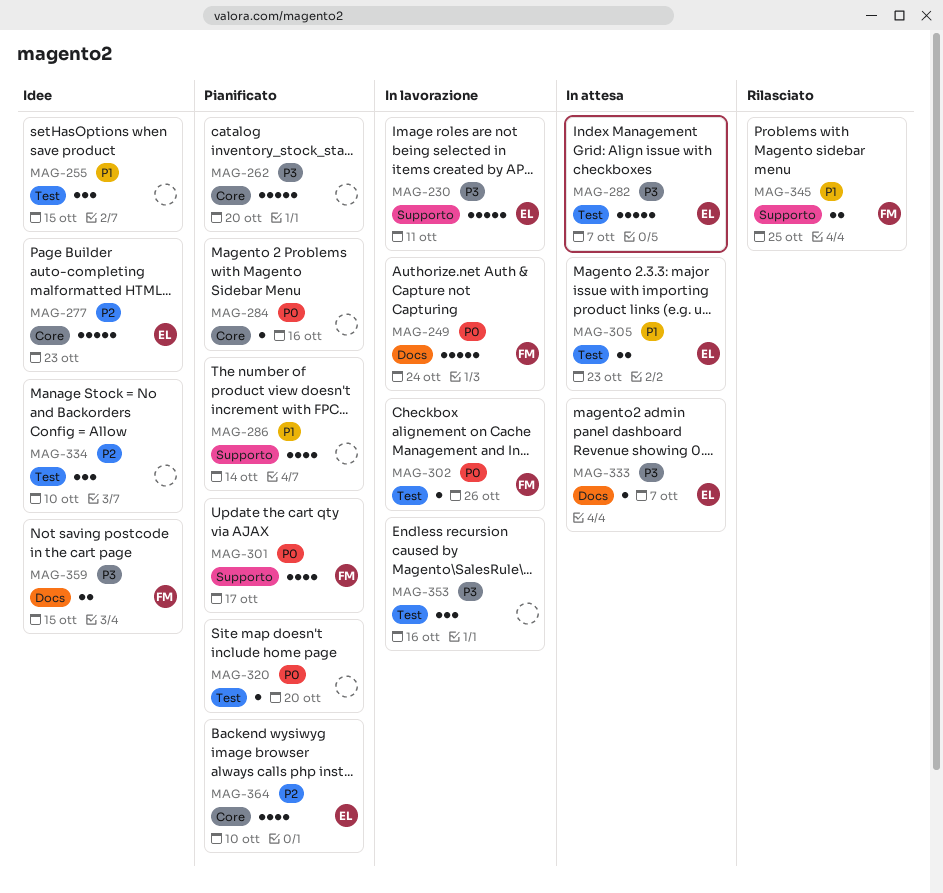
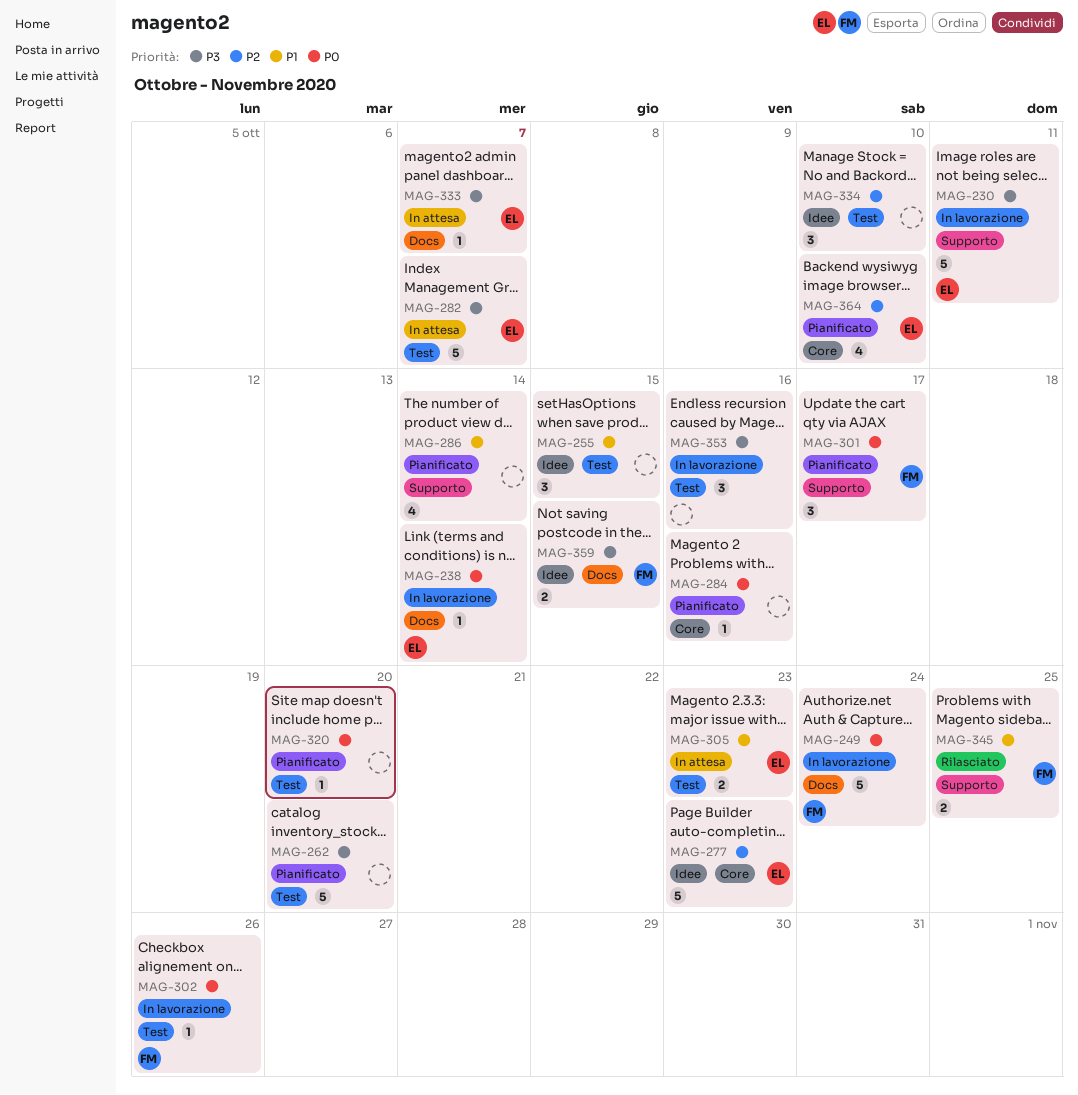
MAG-238: none -> present
MAG-262, label: Core -> Test
MAG-301, estimate: 4 -> 3

